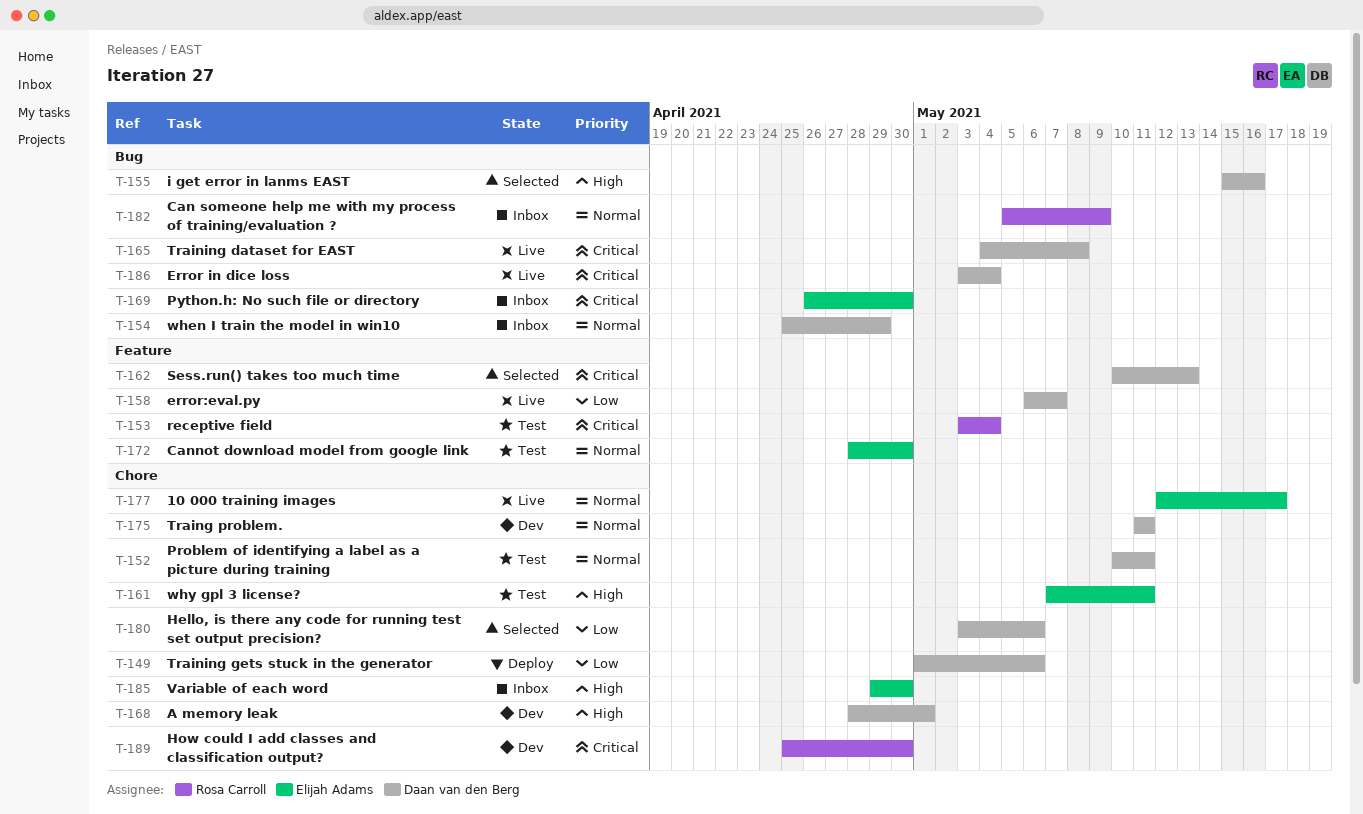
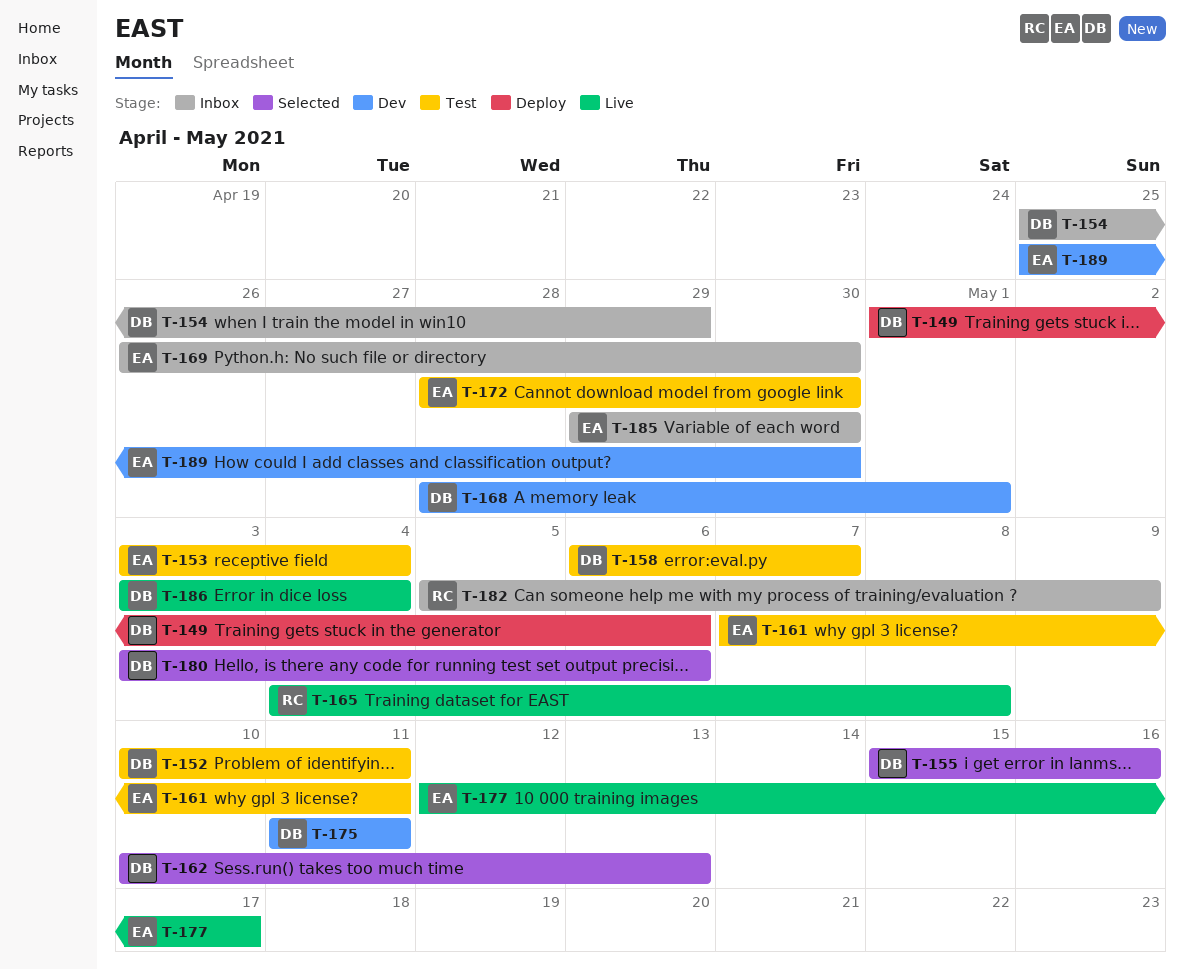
T-153, owner: Rosa Carroll -> Elijah Adams
T-158, status: Live -> Test
T-165, owner: Daan van den Berg -> Rosa Carroll
T-189, owner: Rosa Carroll -> Elijah Adams

